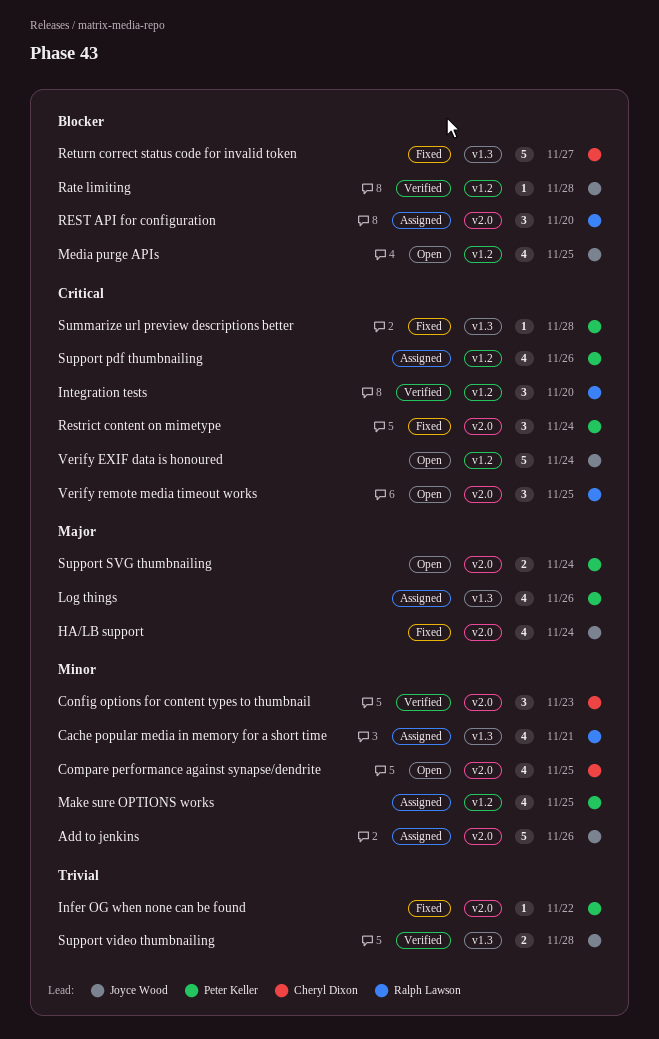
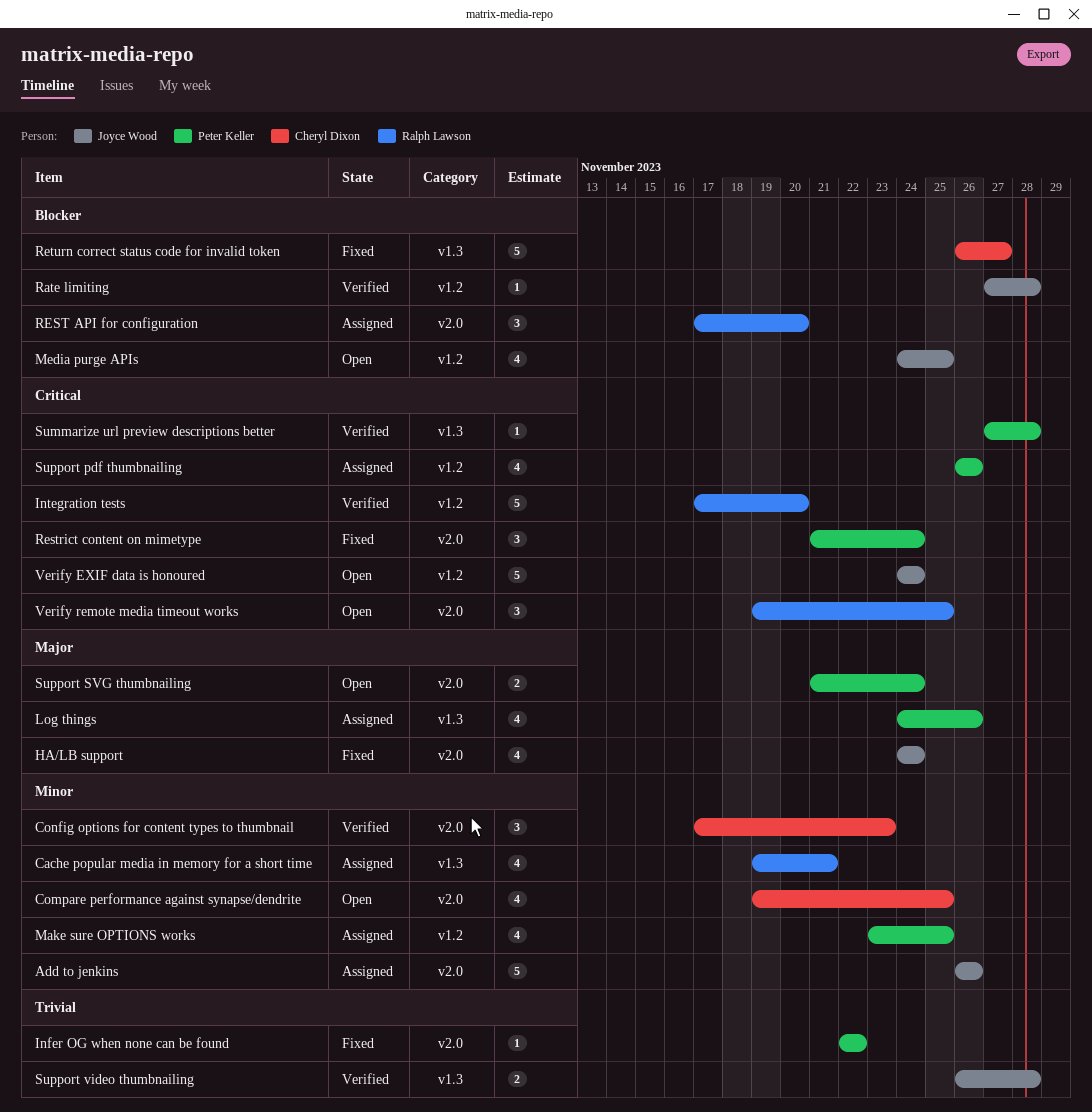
Integration tests, estimate: 3 -> 5
Summarize url preview descriptions better, status: Fixed -> Verified

